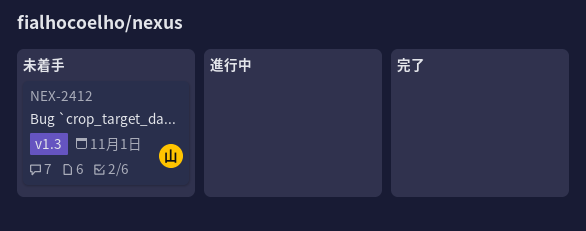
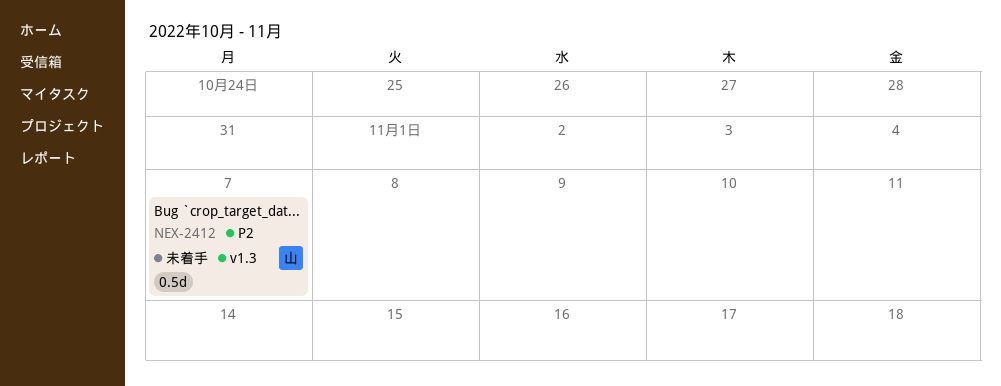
NEX-2412, due: Nov 1 -> Nov 7

